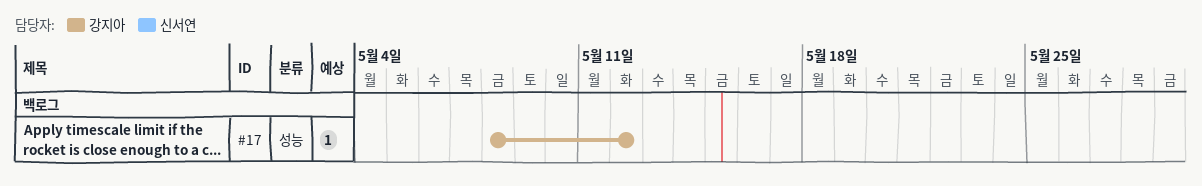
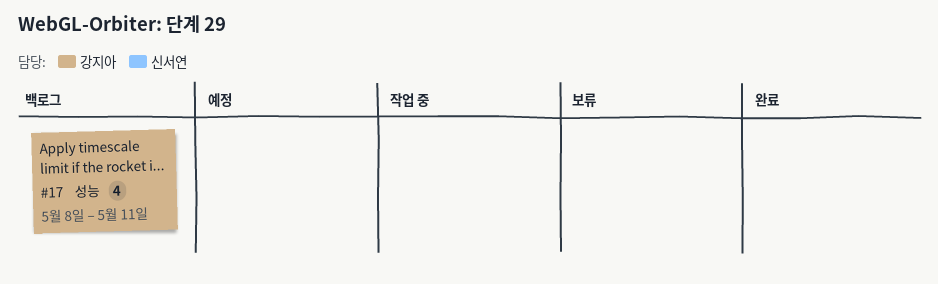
#17, estimate: 1 -> 4
#17, due: May 12 -> May 11

